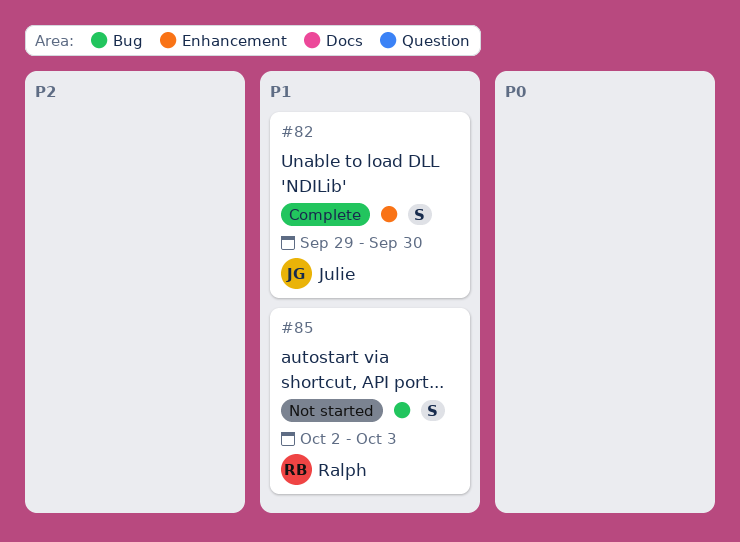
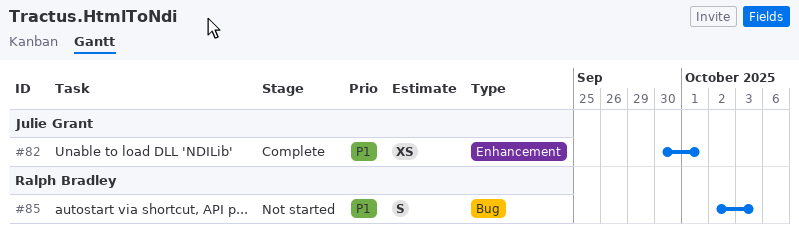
#82, estimate: S -> XS
#82, start: Sep 29 -> Sep 30
#82, due: Sep 30 -> Oct 1

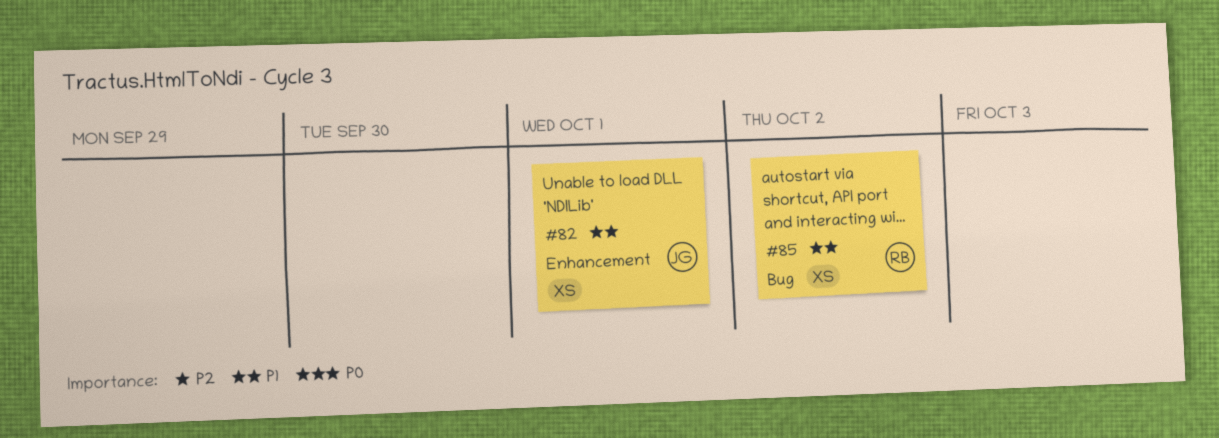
#85, estimate: S -> XS
#85, due: Oct 3 -> Oct 2

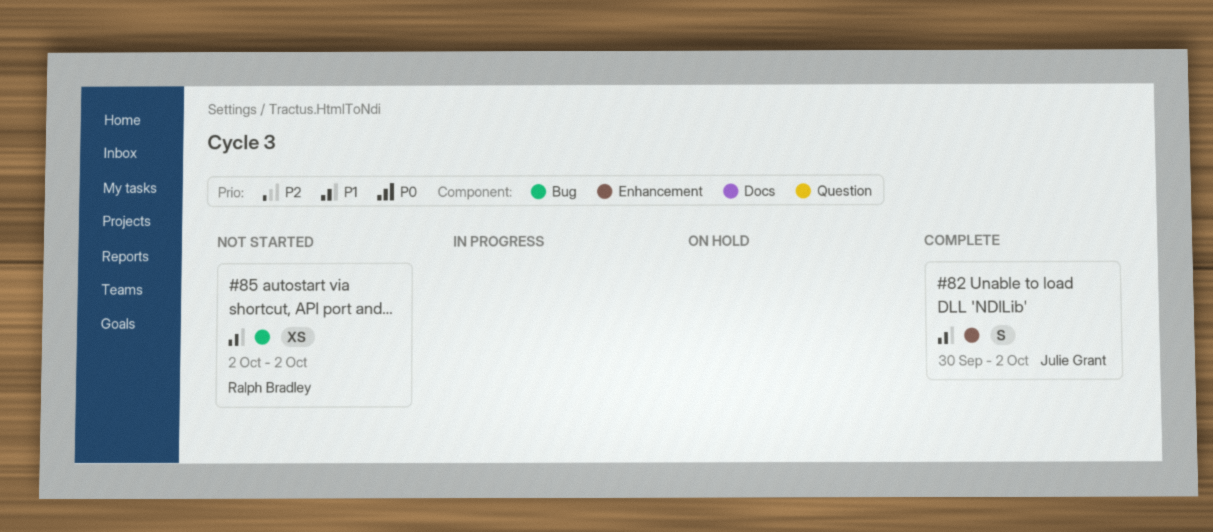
#82, estimate: XS -> S
#82, due: Oct 1 -> Oct 2

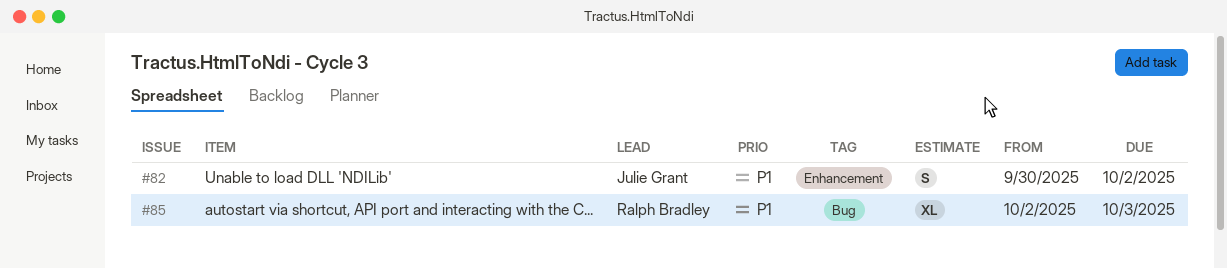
#85, estimate: XS -> XL
#85, due: Oct 2 -> Oct 3

